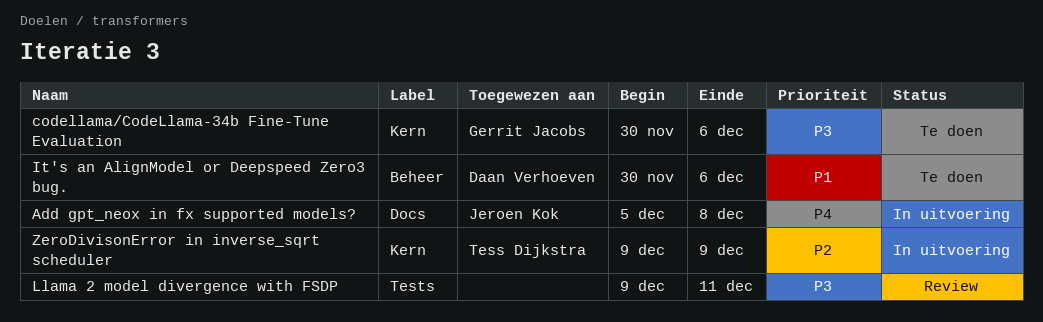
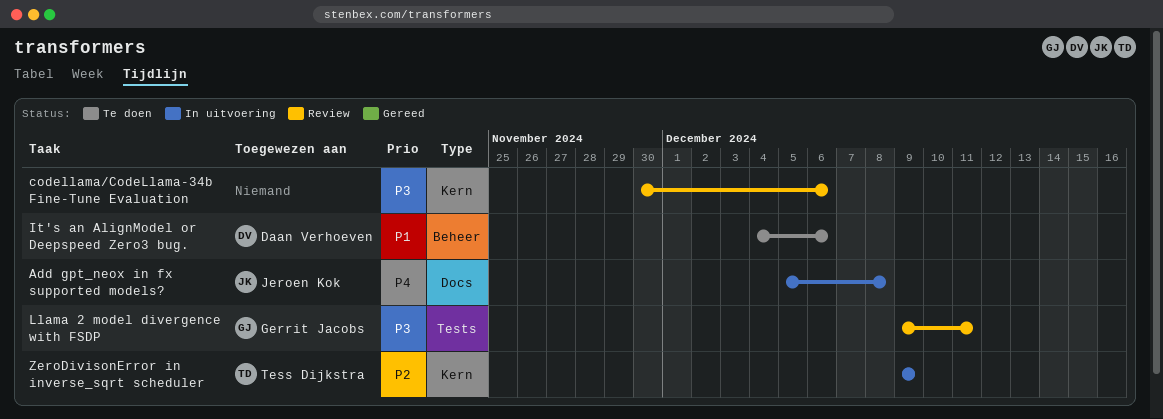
codellama/CodeLlama-34b Fine-Tune Evaluation, status: Te doen -> Review
codellama/CodeLlama-34b Fine-Tune Evaluation, owner: Gerrit Jacobs -> none
It's an AlignModel or Deepspeed Zero3 bug., start: Nov 30 -> Dec 4
Llama 2 model divergence with FSDP, owner: none -> Gerrit Jacobs

